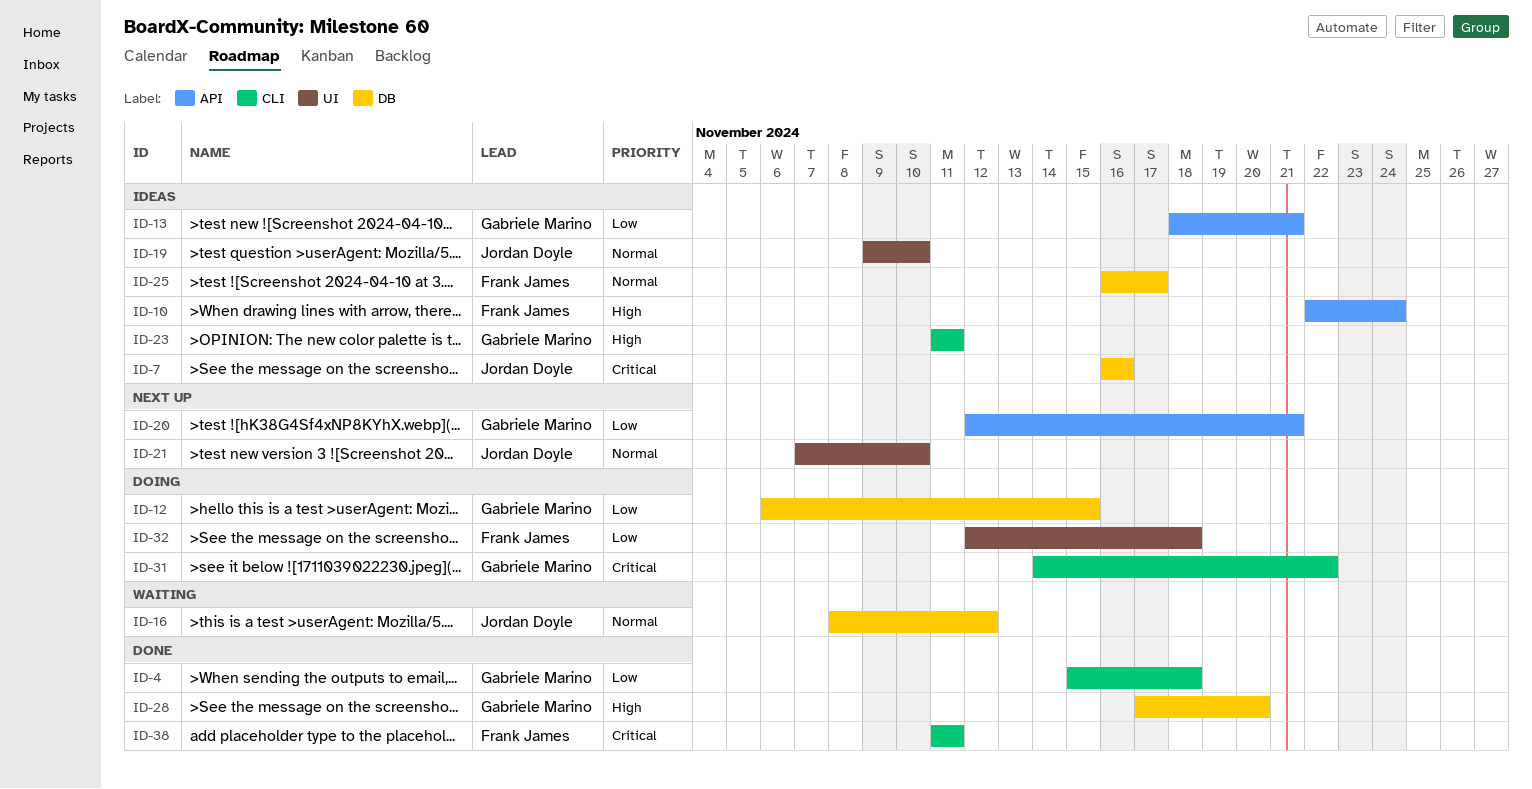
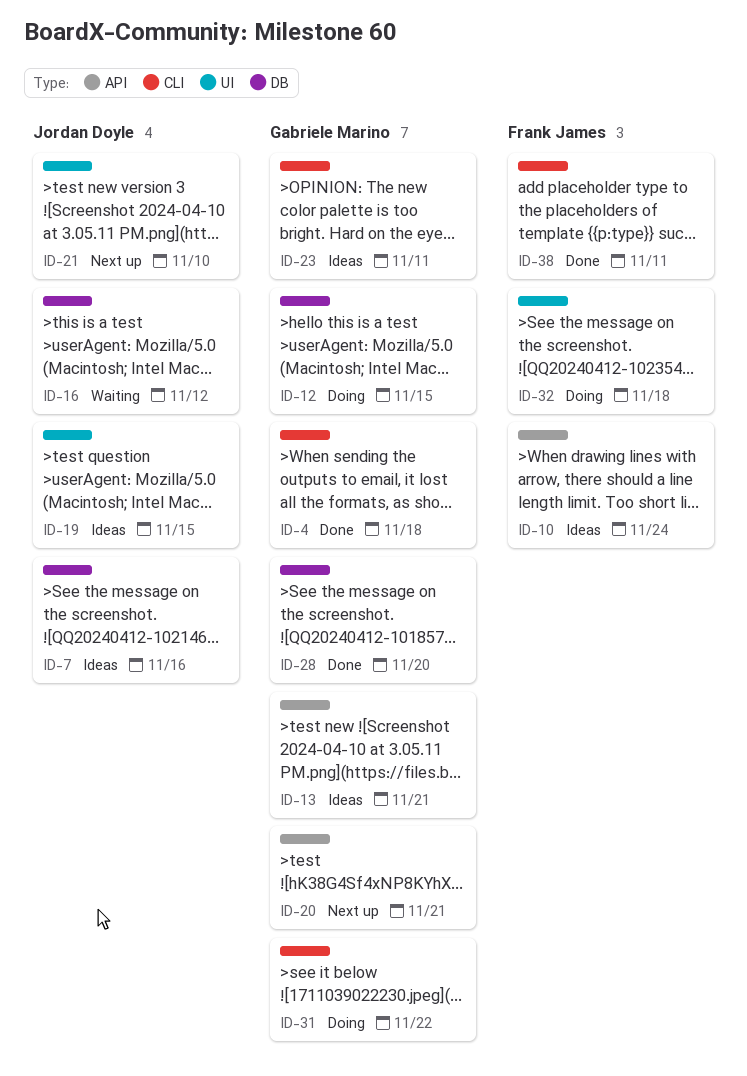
ID-19, due: Nov 10 -> Nov 15
ID-25: present -> none

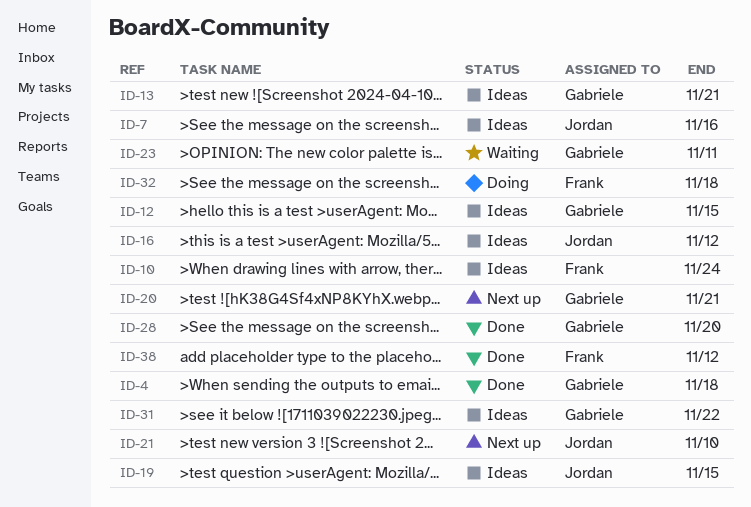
ID-12, status: Doing -> Ideas
ID-16, status: Waiting -> Ideas
ID-23, status: Ideas -> Waiting
ID-31, status: Doing -> Ideas
ID-38, due: Nov 11 -> Nov 12

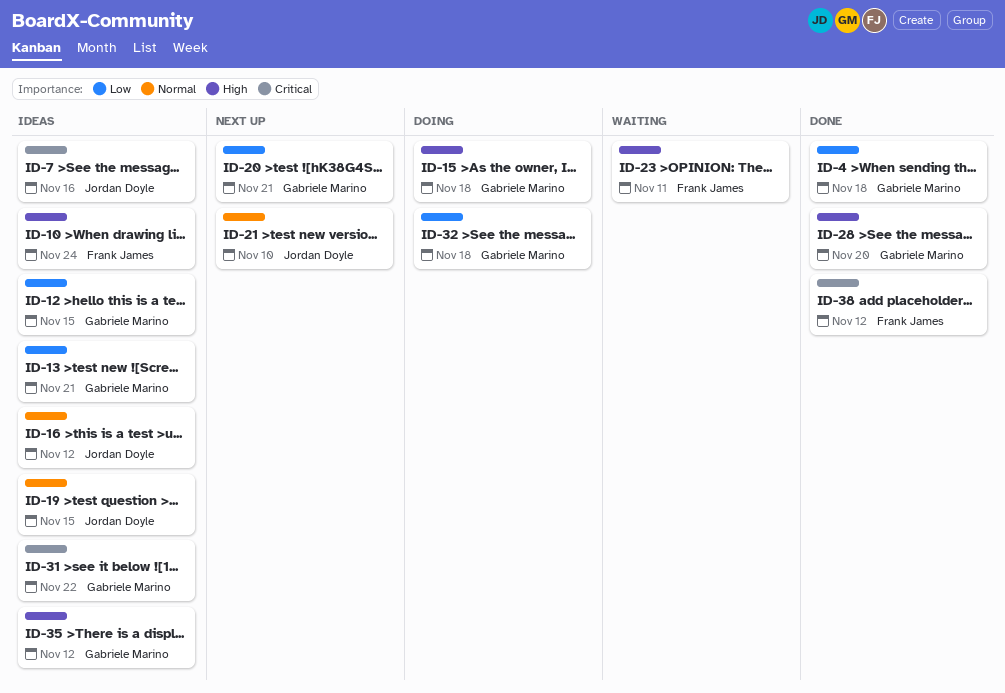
ID-15: none -> present
ID-23, owner: Gabriele Marino -> Frank James
ID-32, owner: Frank James -> Gabriele Marino
ID-35: none -> present

